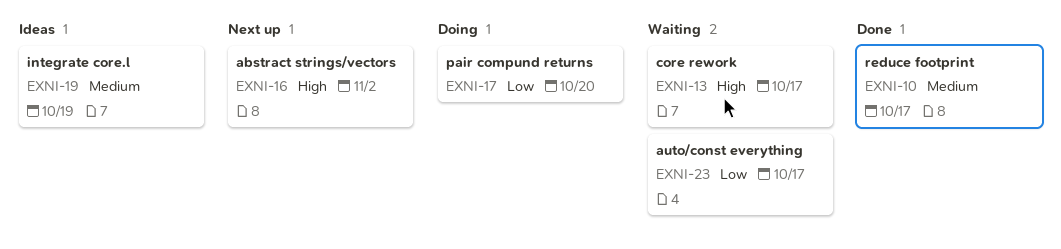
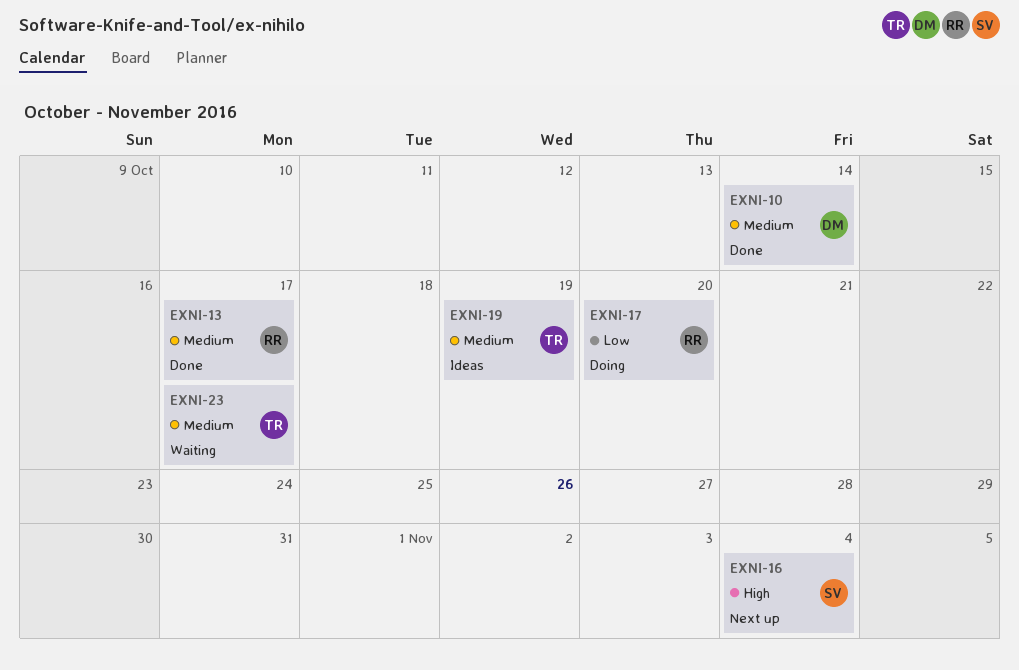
EXNI-10, due: Oct 17 -> Oct 14
EXNI-13, status: Waiting -> Done
EXNI-13, priority: High -> Medium
EXNI-16, due: Nov 2 -> Nov 4
EXNI-23, priority: Low -> Medium

